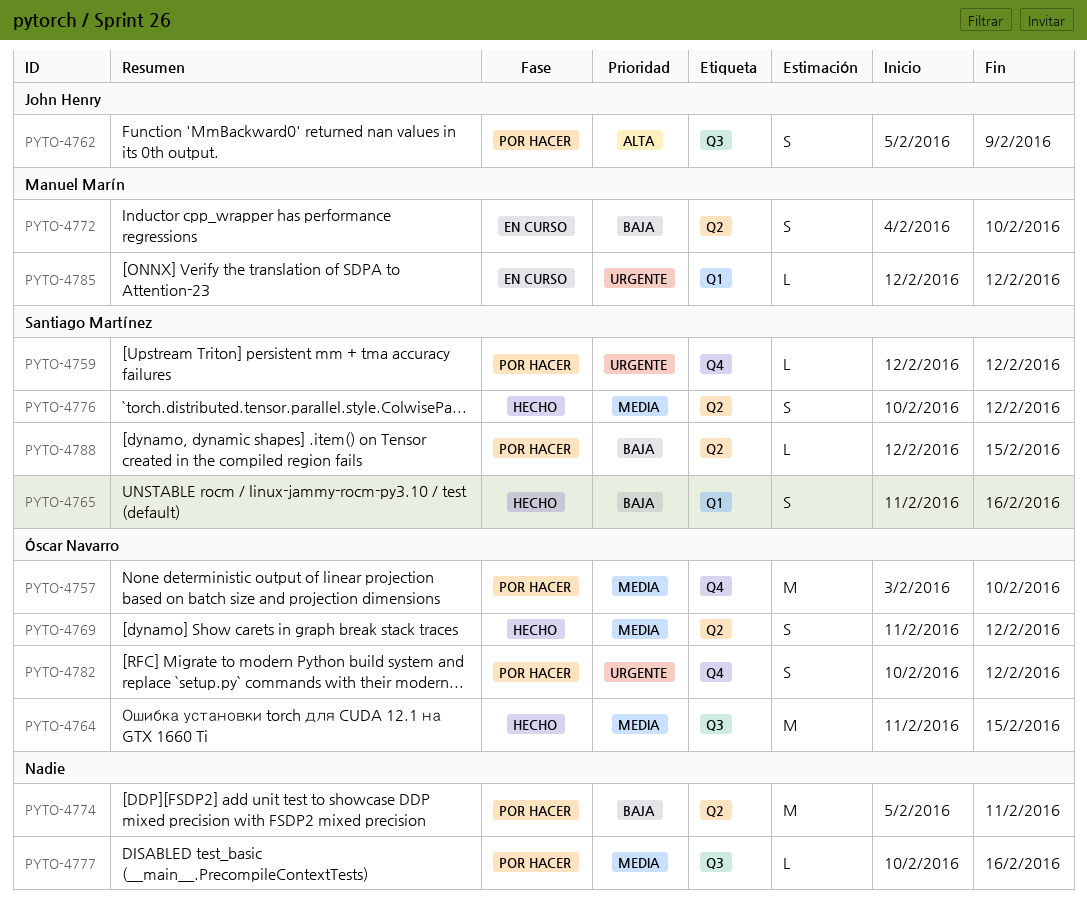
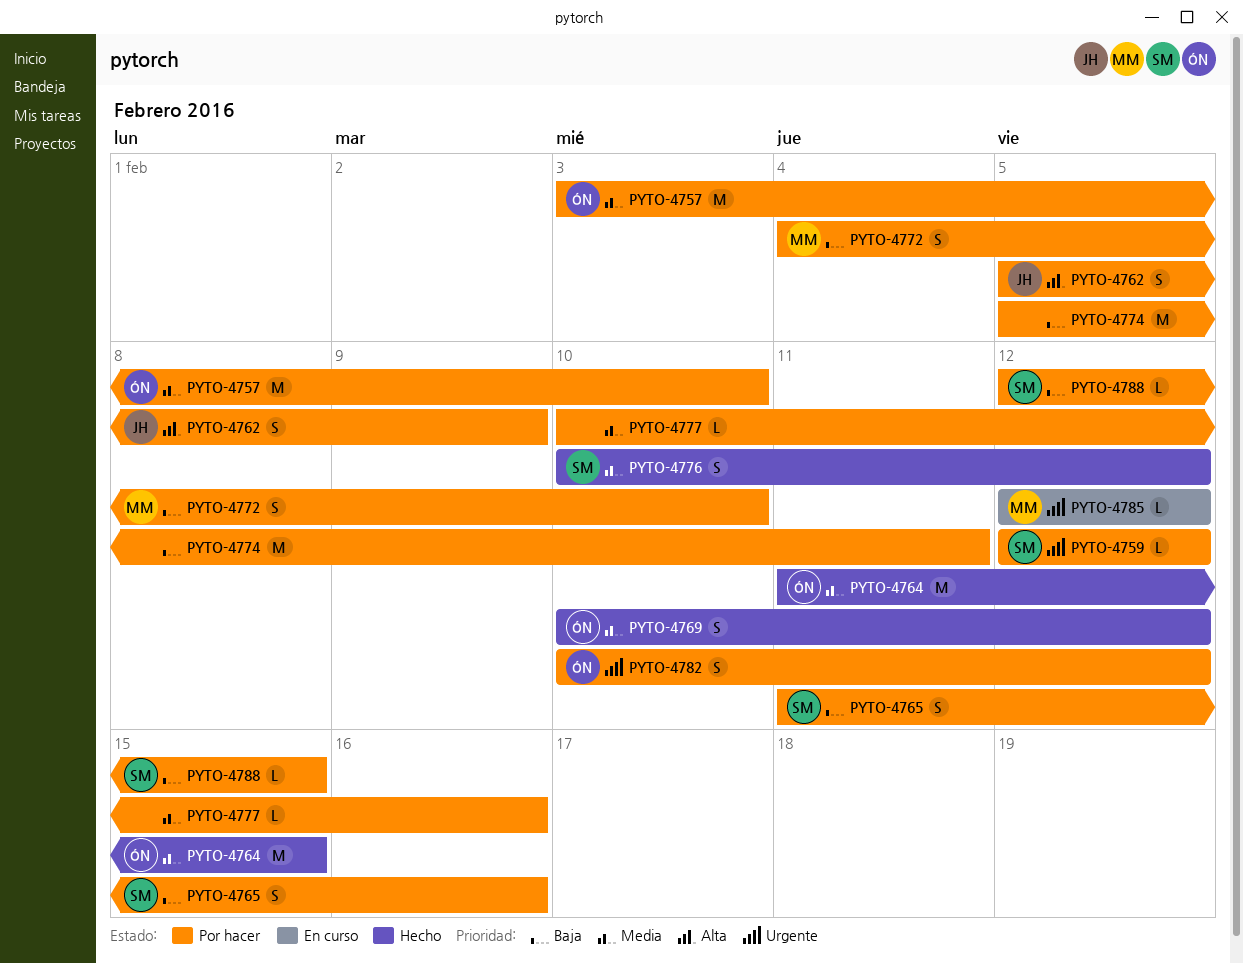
PYTO-4765, status: Hecho -> Por hacer
PYTO-4769, start: Feb 11 -> Feb 10
PYTO-4772, status: En curso -> Por hacer

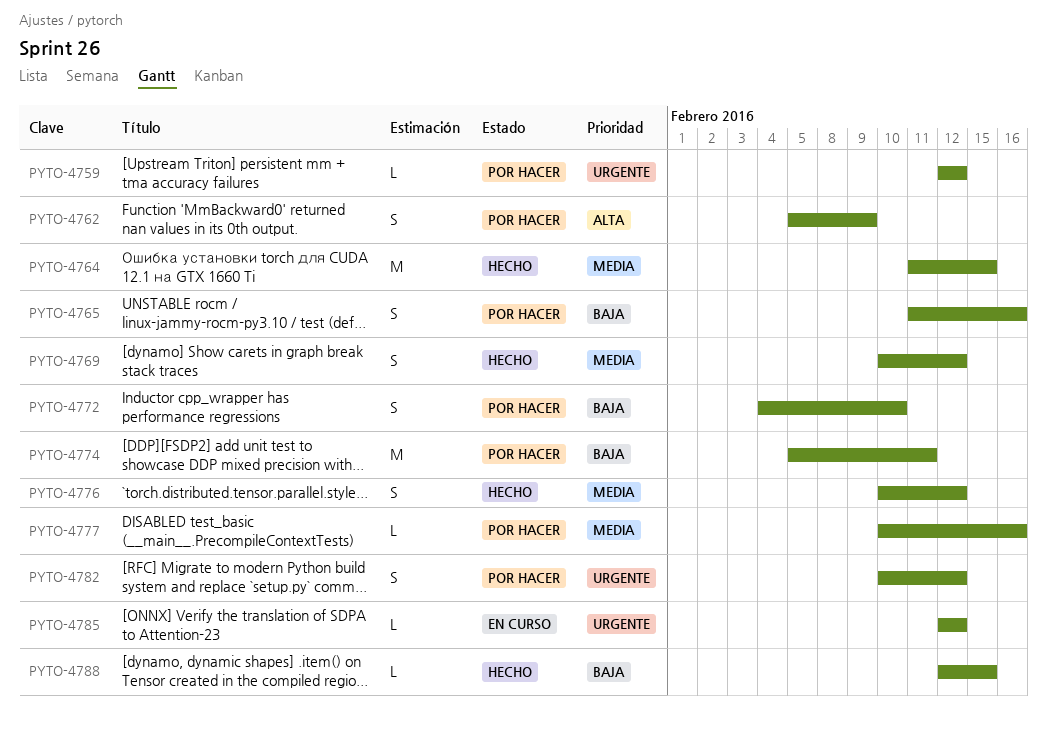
PYTO-4757: present -> none
PYTO-4788, status: Por hacer -> Hecho

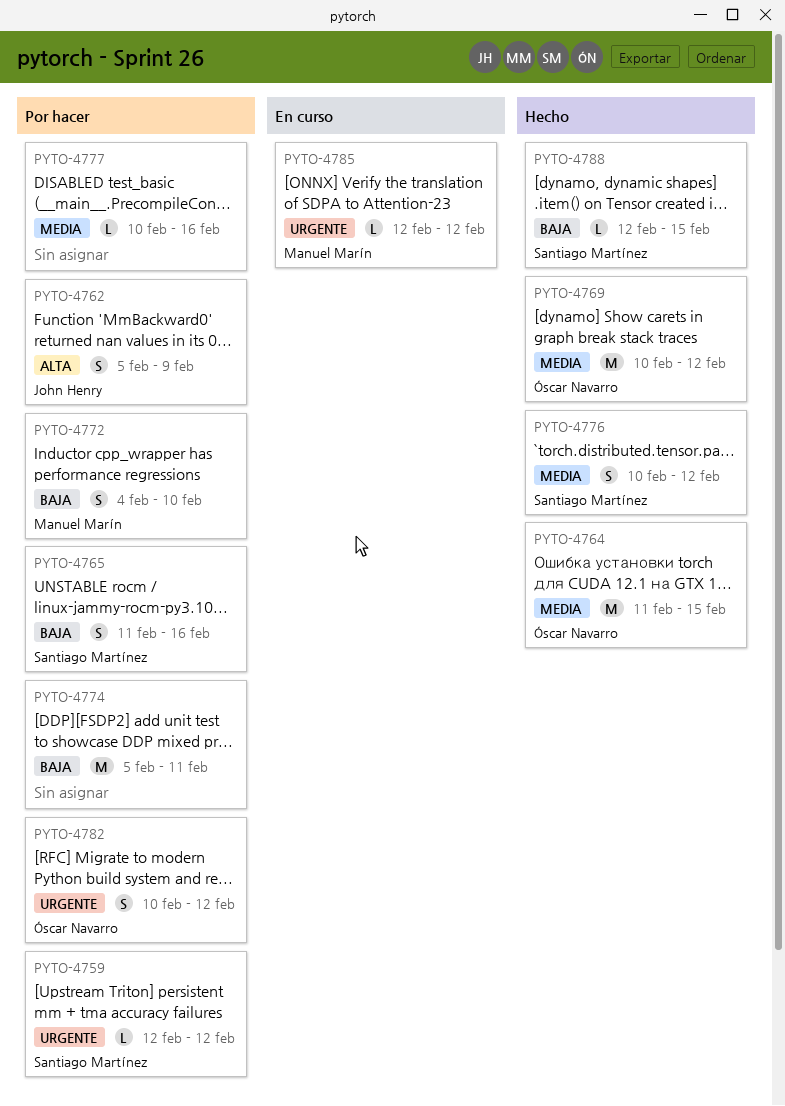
PYTO-4769, estimate: S -> M

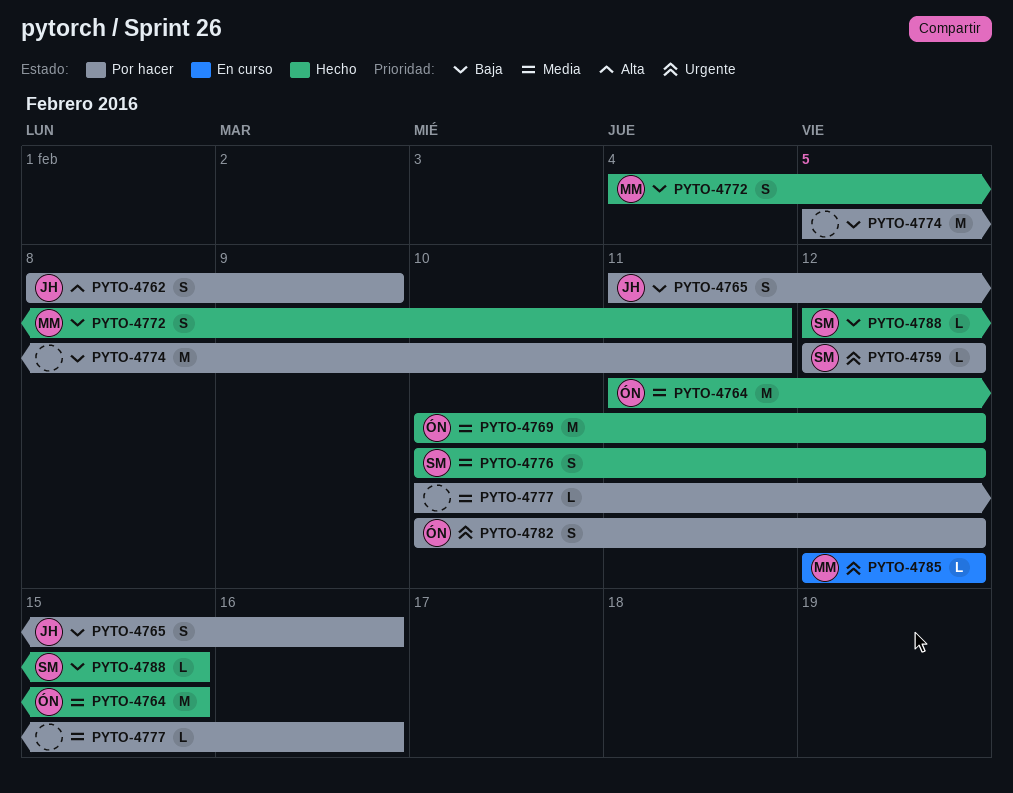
PYTO-4762, start: Feb 5 -> Feb 8
PYTO-4765, owner: Santiago Martínez -> John Henry
PYTO-4772, status: Por hacer -> Hecho
PYTO-4772, due: Feb 10 -> Feb 11

